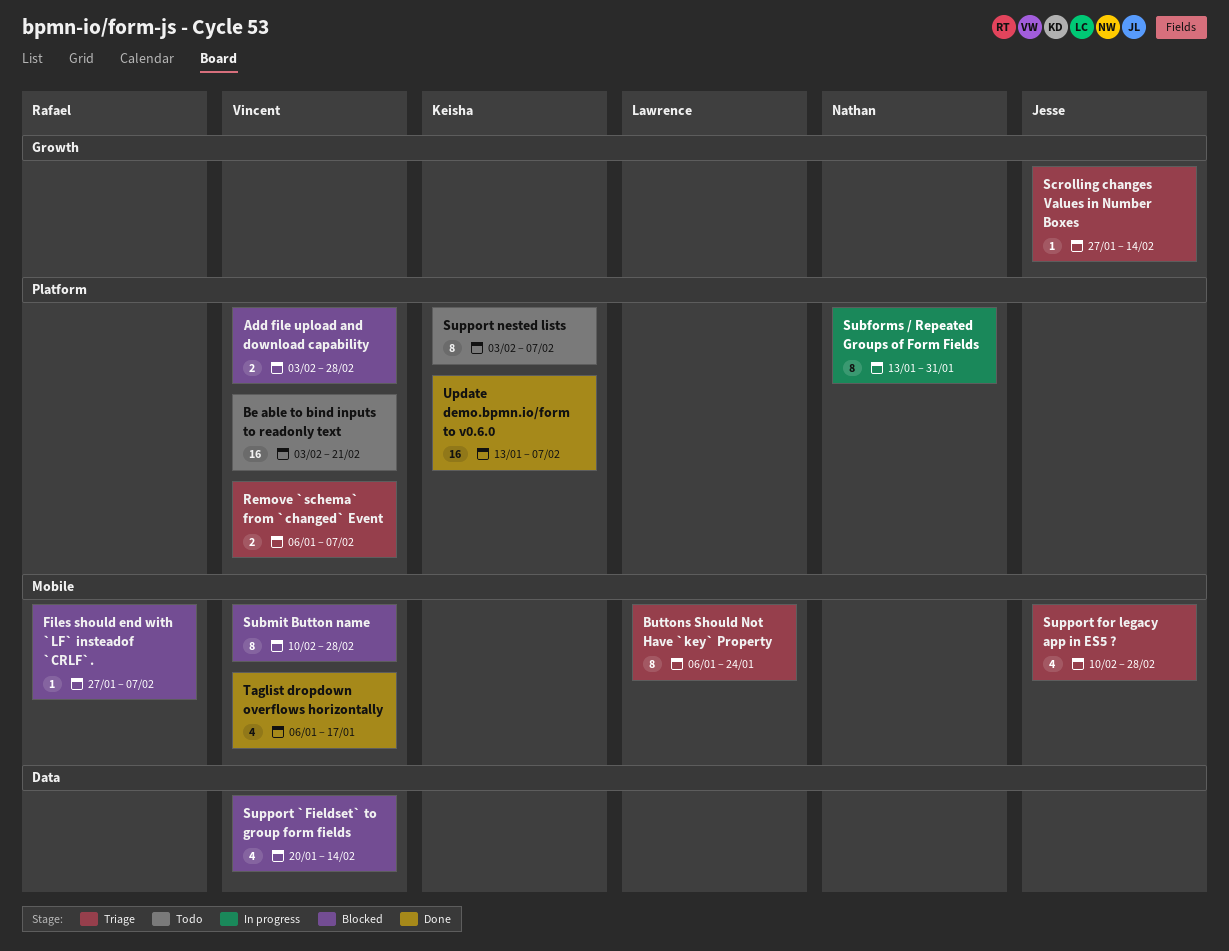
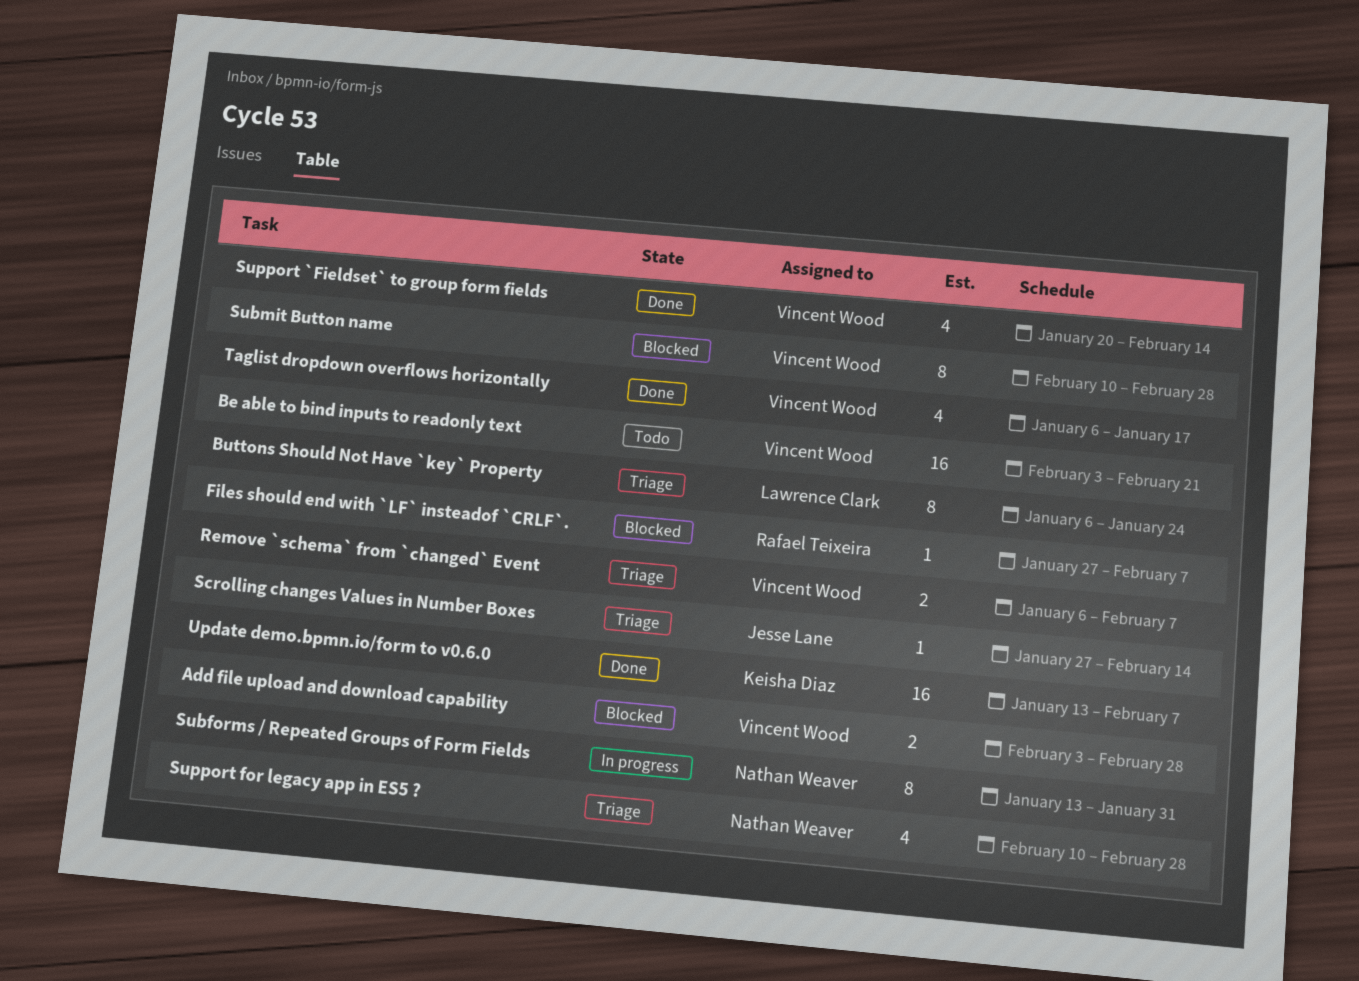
Support `Fieldset` to group form fields, status: Blocked -> Done
Support for legacy app in ES5 ?, owner: Jesse Lane -> Nathan Weaver
Support nested lists: present -> none

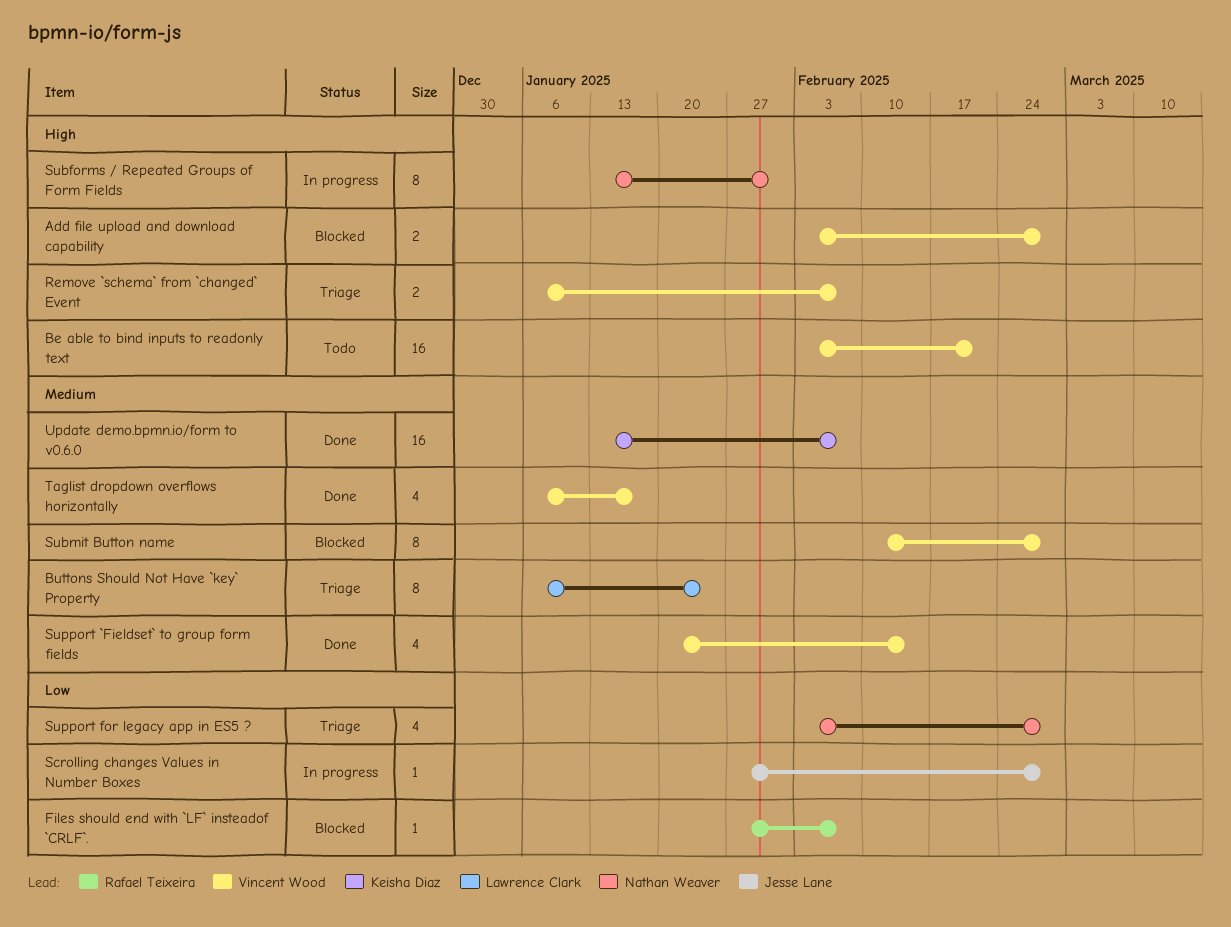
Scrolling changes Values in Number Boxes, status: Triage -> In progress
Scrolling changes Values in Number Boxes, due: Feb 14 -> Feb 28
Support for legacy app in ES5 ?, start: Feb 10 -> Feb 3

